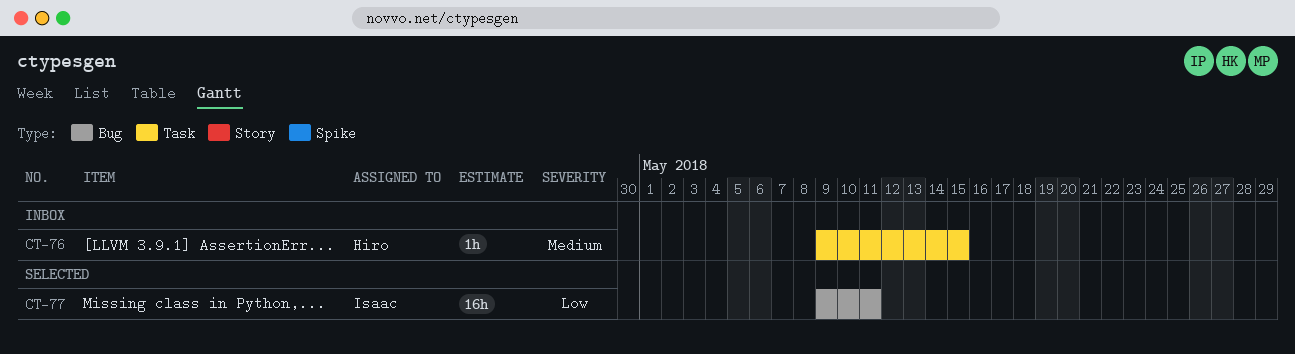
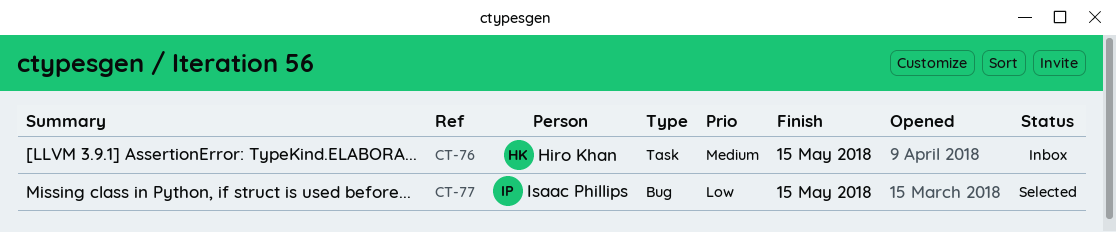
CT-77, due: May 11 -> May 15

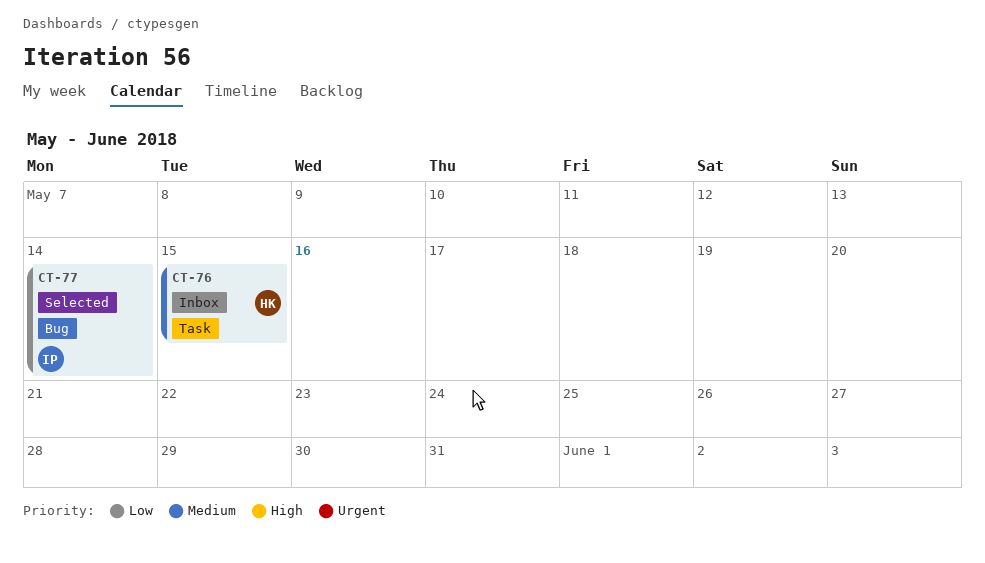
CT-77, due: May 15 -> May 14

